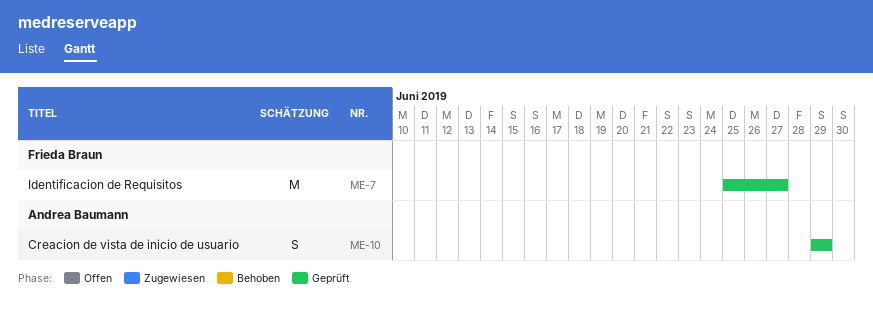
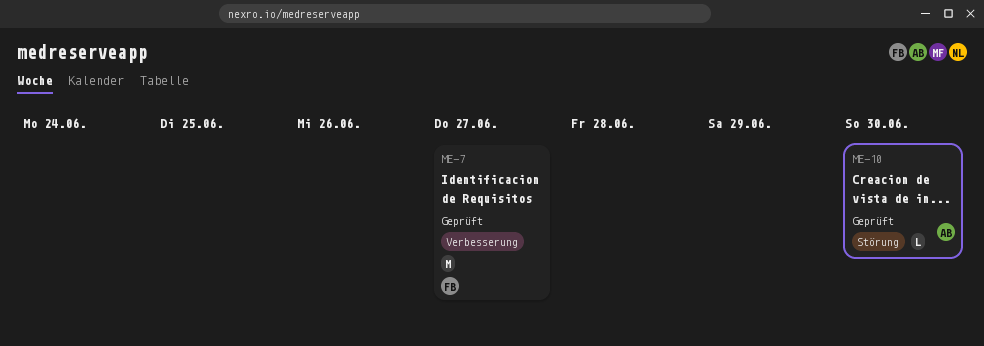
ME-10, estimate: S -> L
ME-10, due: Jun 29 -> Jun 30

